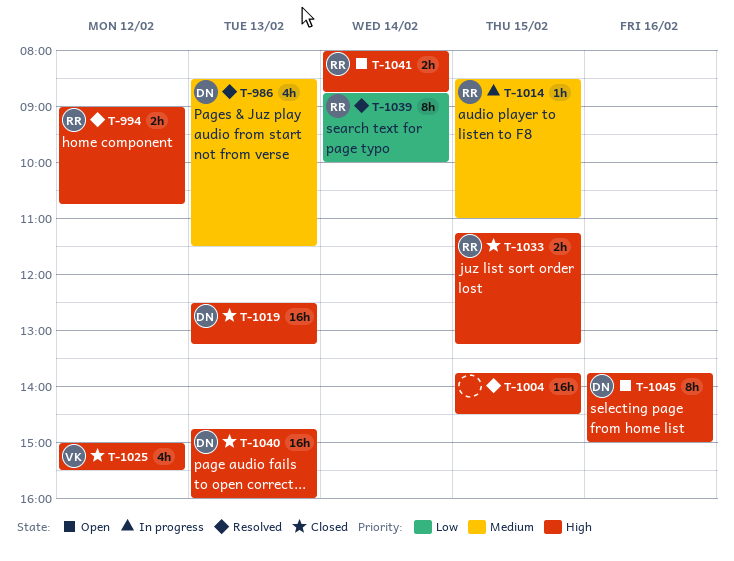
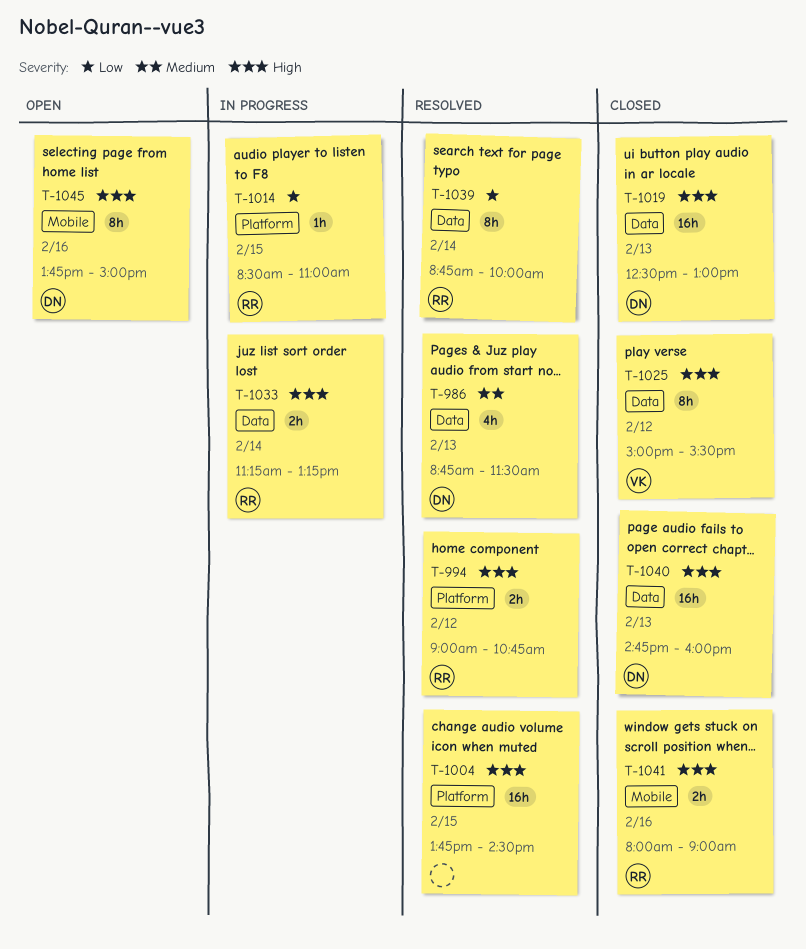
T-986, begins: 08:30 -> 08:45
T-1014, priority: Medium -> Low
T-1019, ends: 13:15 -> 13:00
T-1025, estimate: 4h -> 8h
T-1033, status: Closed -> In progress
T-1033, day: Feb 15 -> Feb 14
T-1041, status: Open -> Closed
T-1041, day: Feb 14 -> Feb 16
T-1041, ends: 08:45 -> 09:00

